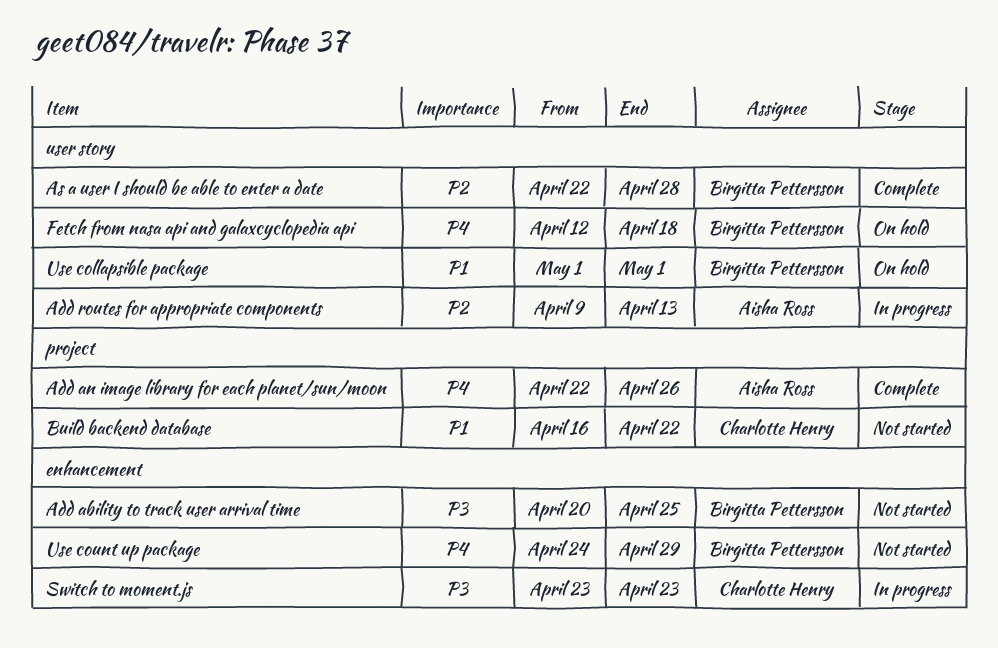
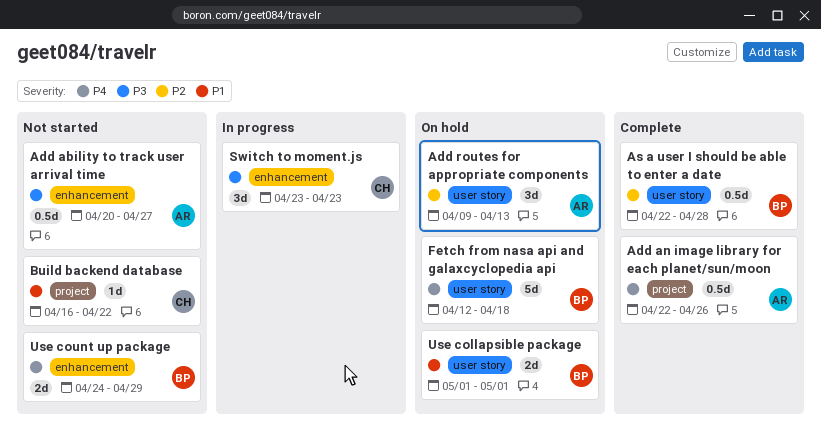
Add ability to track user arrival time, owner: Birgitta Pettersson -> Aisha Ross
Add ability to track user arrival time, due: Apr 25 -> Apr 27
Add routes for appropriate components, status: In progress -> On hold

